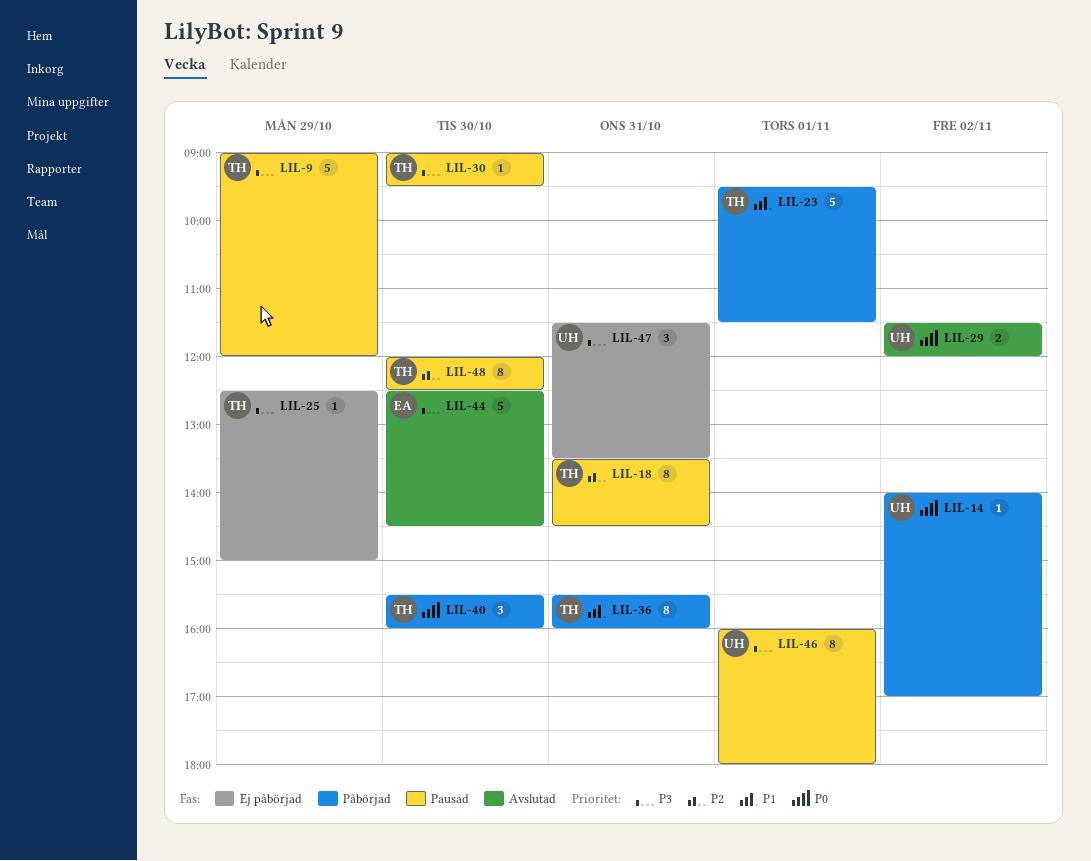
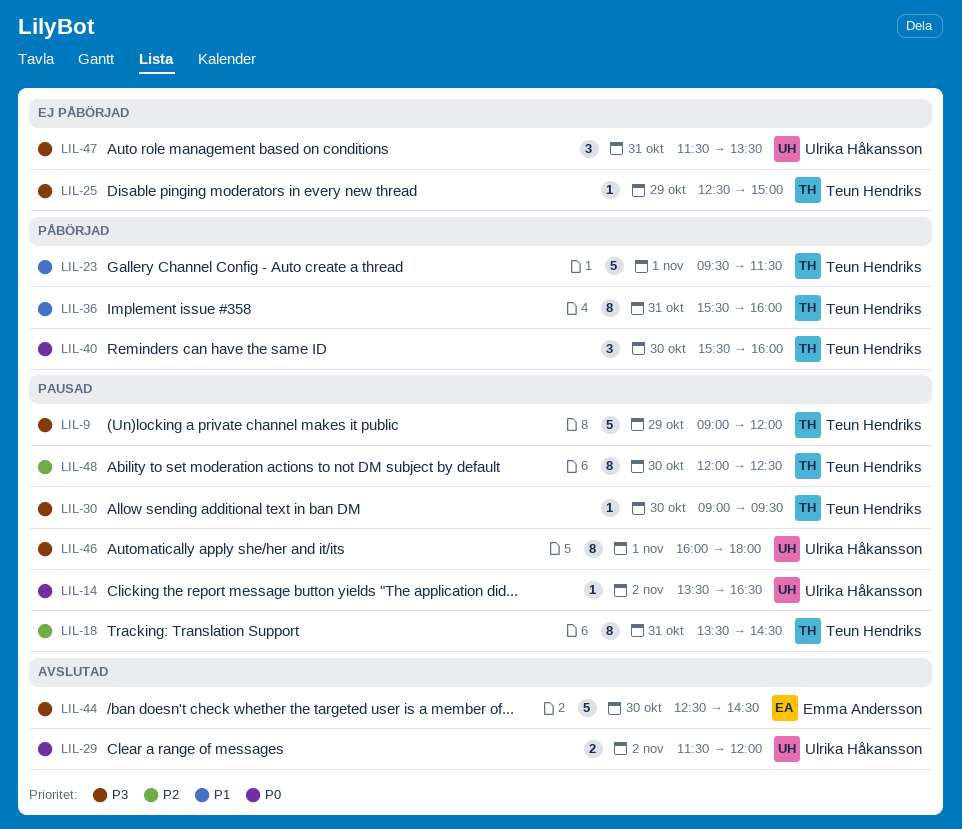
LIL-14, status: Påbörjad -> Pausad
LIL-14, begins: 14:00 -> 13:30
LIL-14, ends: 17:00 -> 16:30

